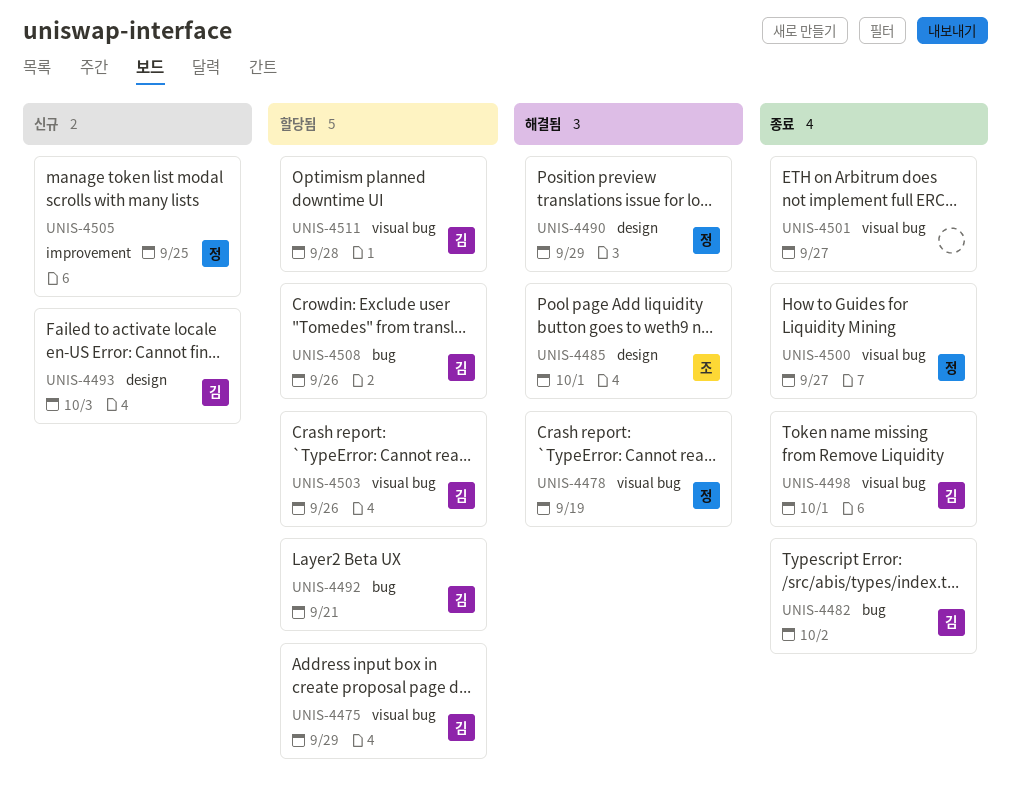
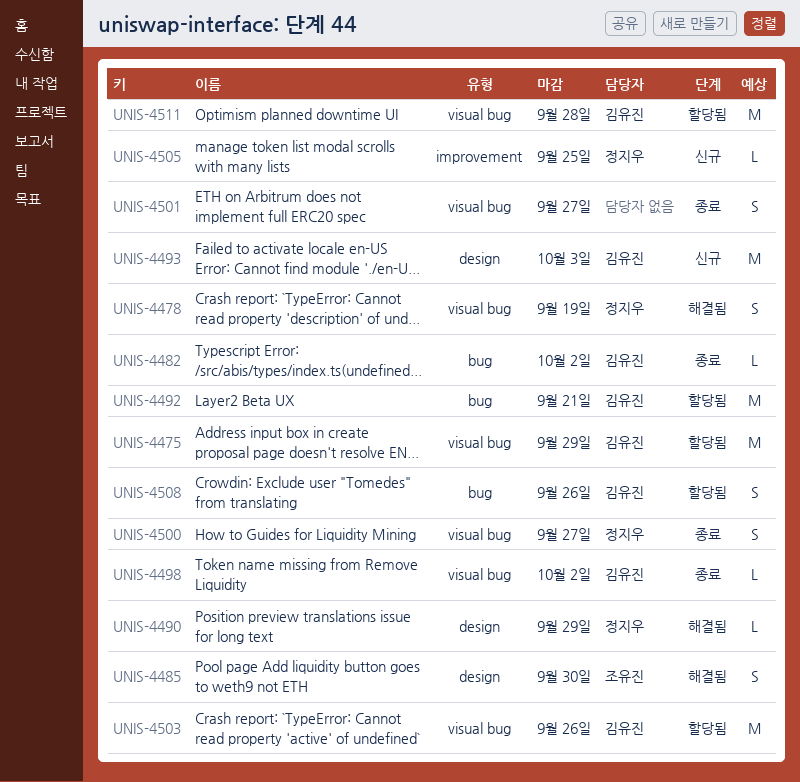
UNIS-4485, due: Oct 1 -> Sep 30
UNIS-4498, due: Oct 1 -> Oct 2

